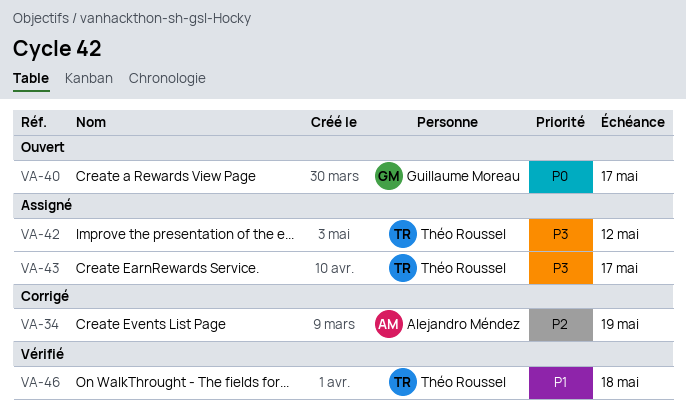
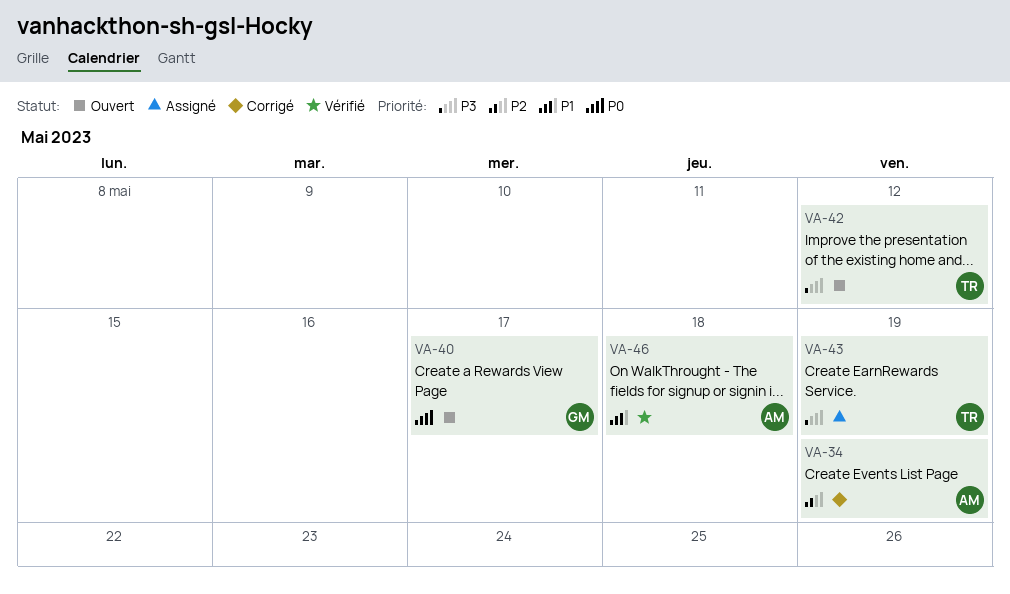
VA-42, status: Assigné -> Ouvert
VA-43, due: May 17 -> May 19
VA-46, owner: Théo Roussel -> Alejandro Méndez

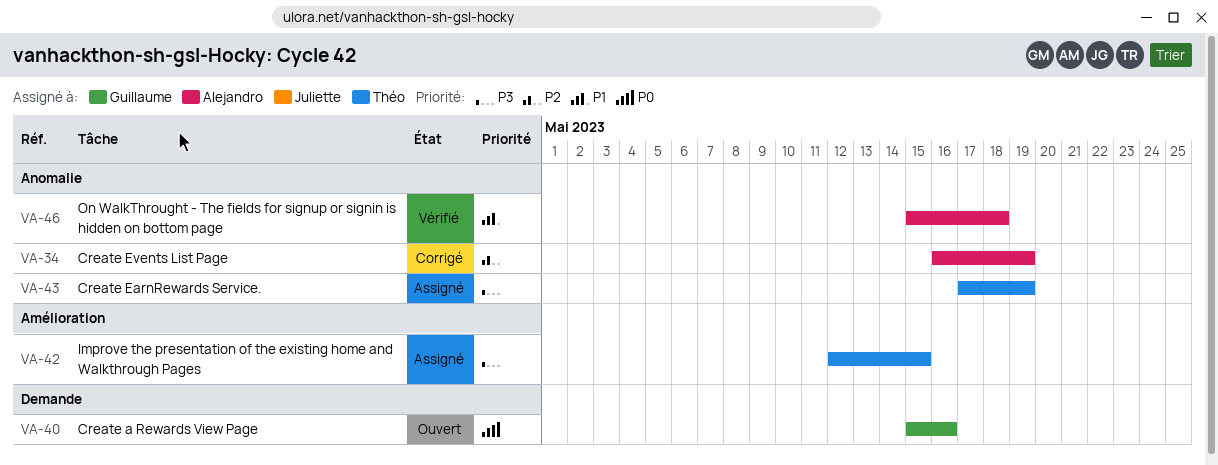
VA-40, due: May 17 -> May 16
VA-42, status: Ouvert -> Assigné
VA-42, due: May 12 -> May 15

